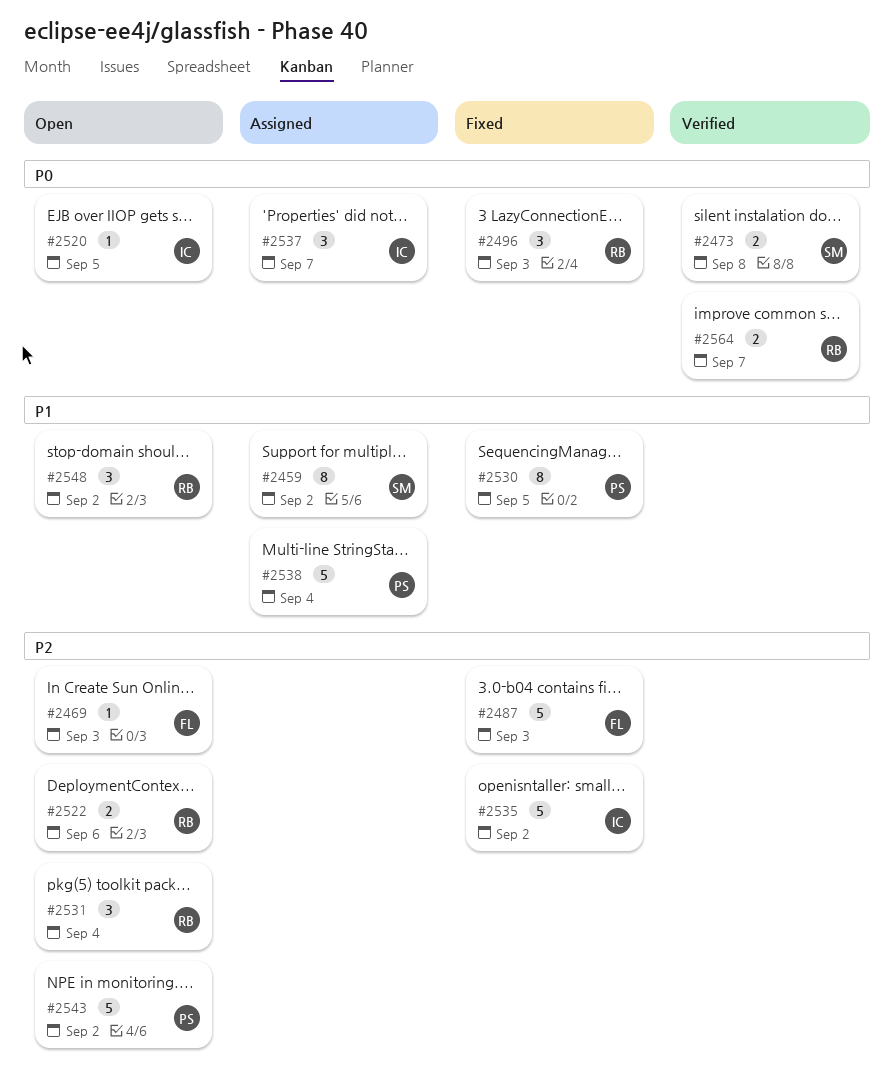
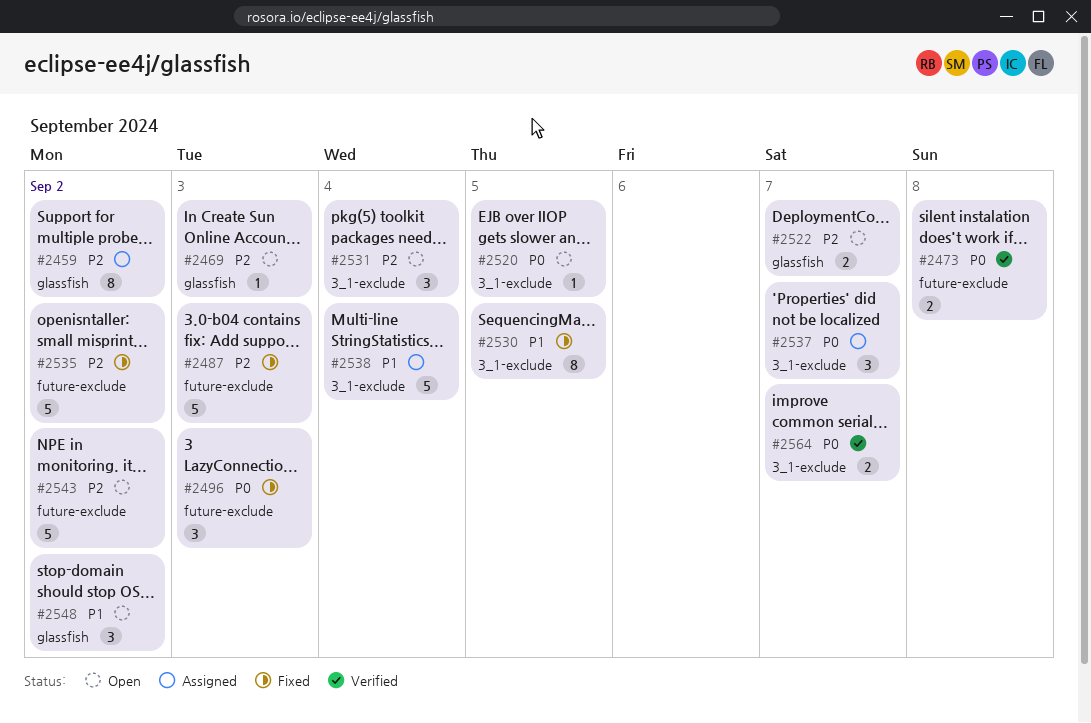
#2459, priority: P1 -> P2
#2522, day: Sep 6 -> Sep 7

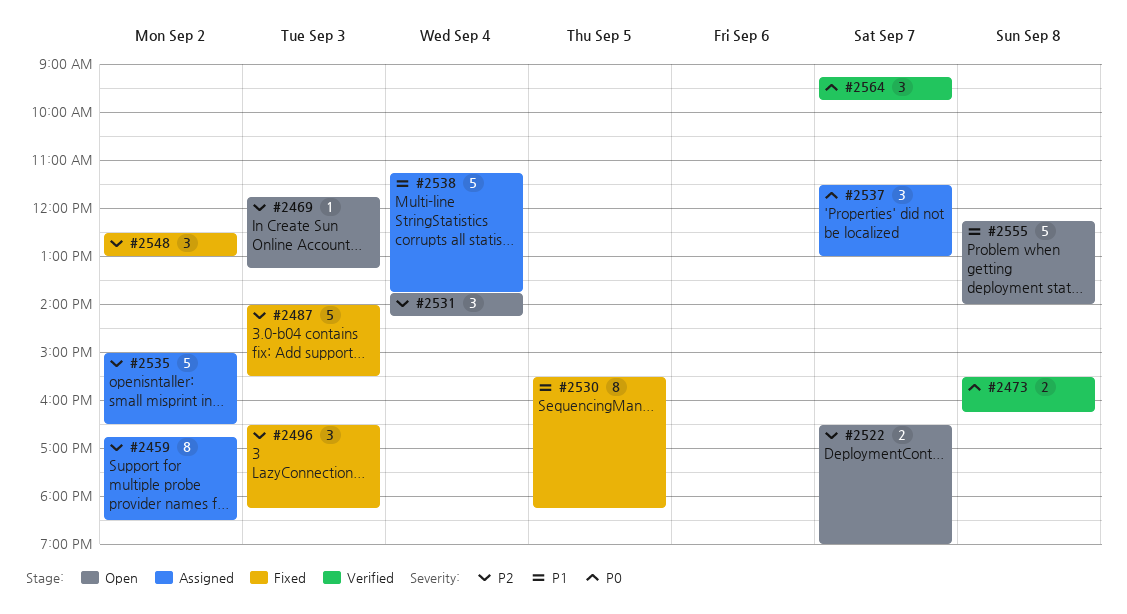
#2496, priority: P0 -> P2
#2520: present -> none
#2535, status: Fixed -> Assigned
#2543: present -> none
#2548, status: Open -> Fixed
#2548, priority: P1 -> P2
#2555: none -> present
#2564, estimate: 2 -> 3

